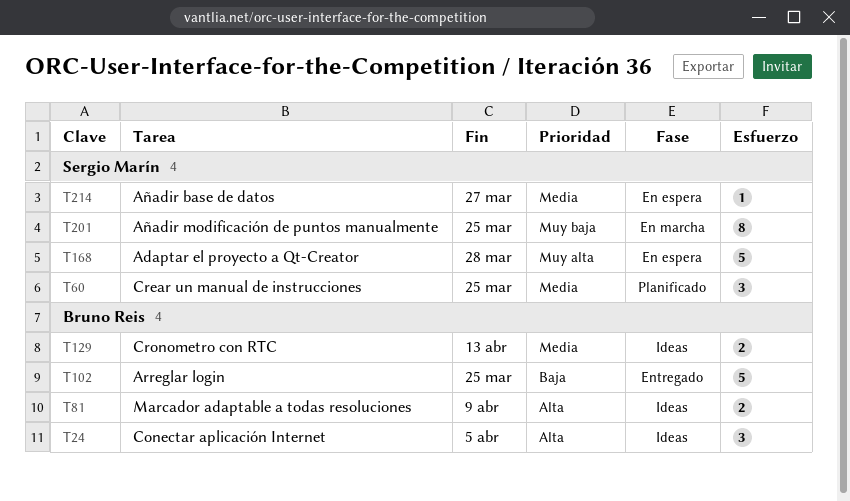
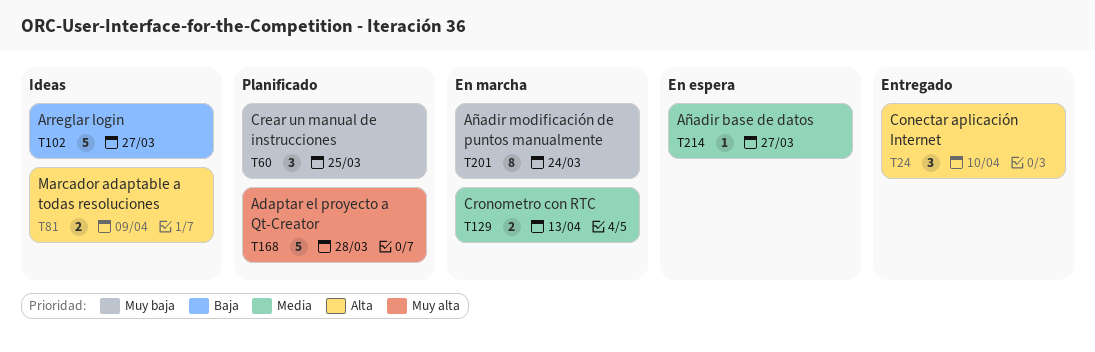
T24, status: Ideas -> Entregado
T24, due: Apr 5 -> Apr 10
T60, priority: Media -> Muy baja
T102, status: Entregado -> Ideas
T102, due: Mar 25 -> Mar 27
T129, status: Ideas -> En marcha
T168, status: En espera -> Planificado
T201, due: Mar 25 -> Mar 24

